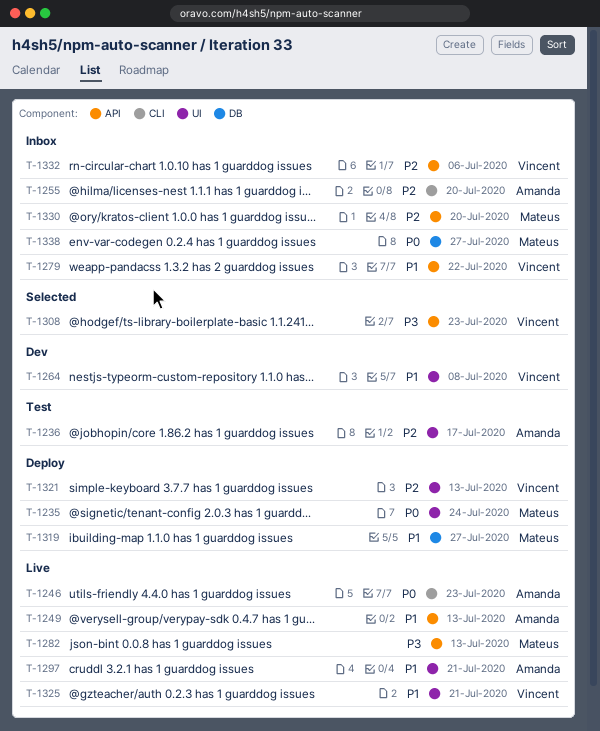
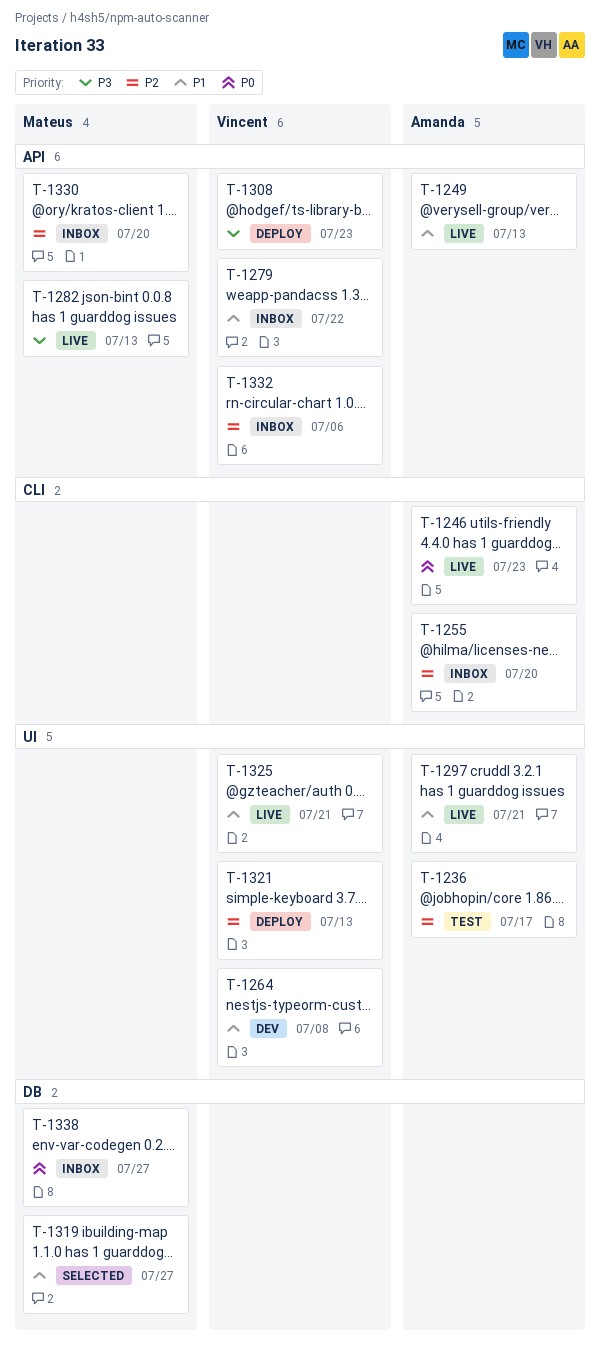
T-1235: present -> none
T-1308, status: Selected -> Deploy
T-1319, status: Deploy -> Selected

